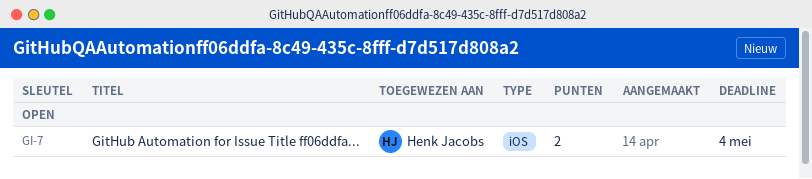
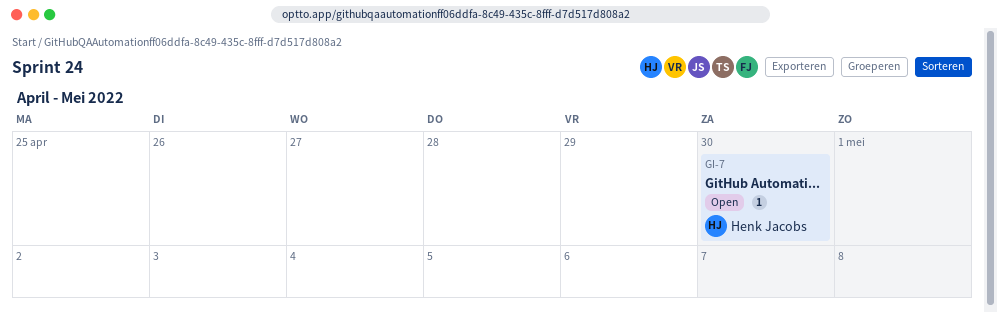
GI-7, estimate: 2 -> 1
GI-7, due: May 4 -> Apr 30

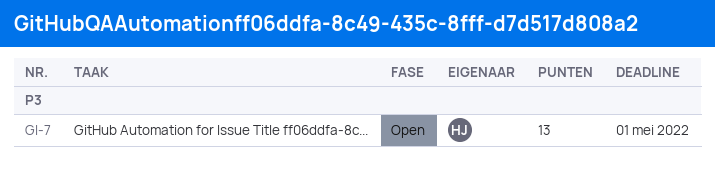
GI-7, estimate: 1 -> 13
GI-7, due: Apr 30 -> May 1

